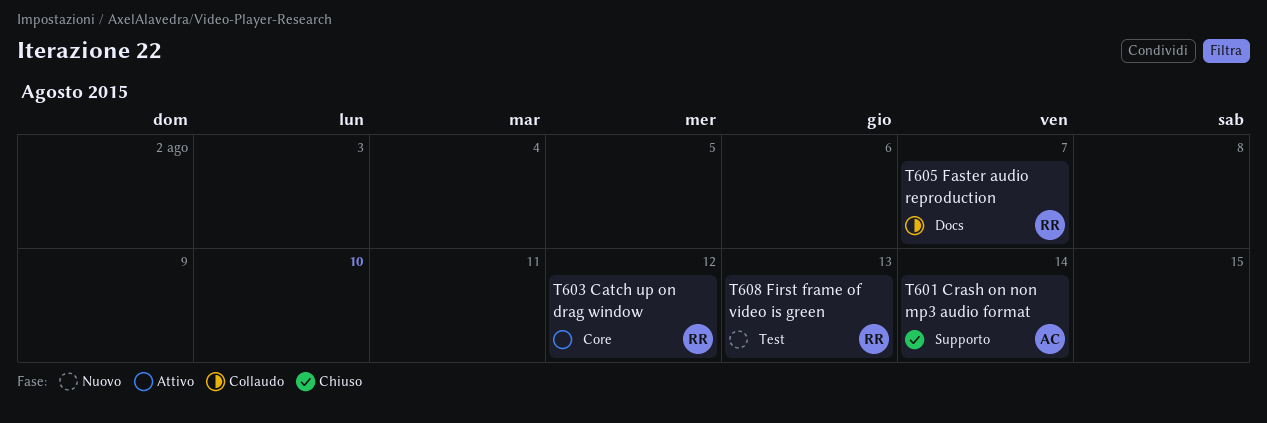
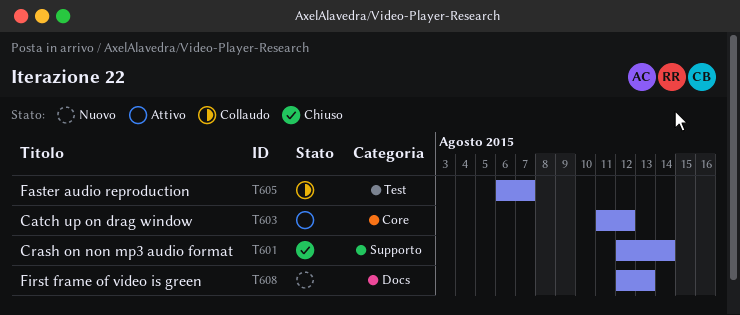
T605, label: Docs -> Test
T608, label: Test -> Docs

